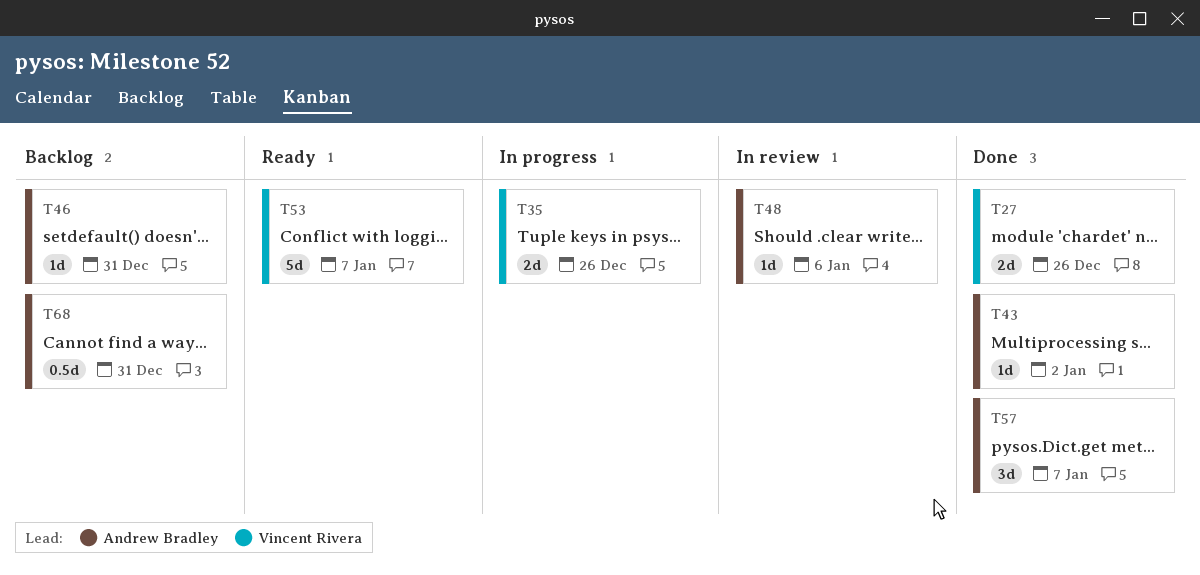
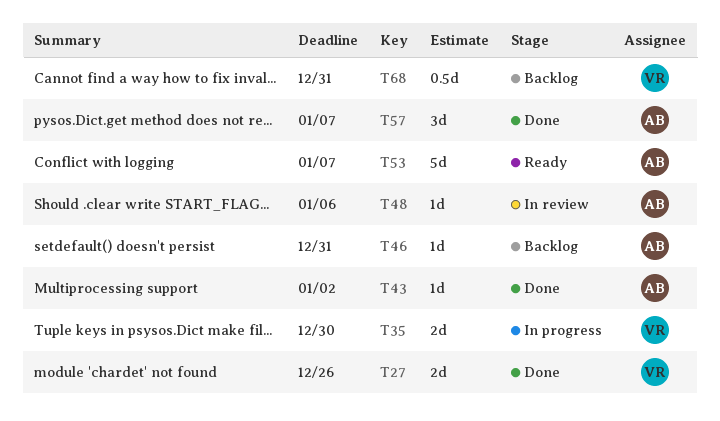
T35, due: Dec 26 -> Dec 30
T53, owner: Vincent Rivera -> Andrew Bradley
T68, owner: Andrew Bradley -> Vincent Rivera

